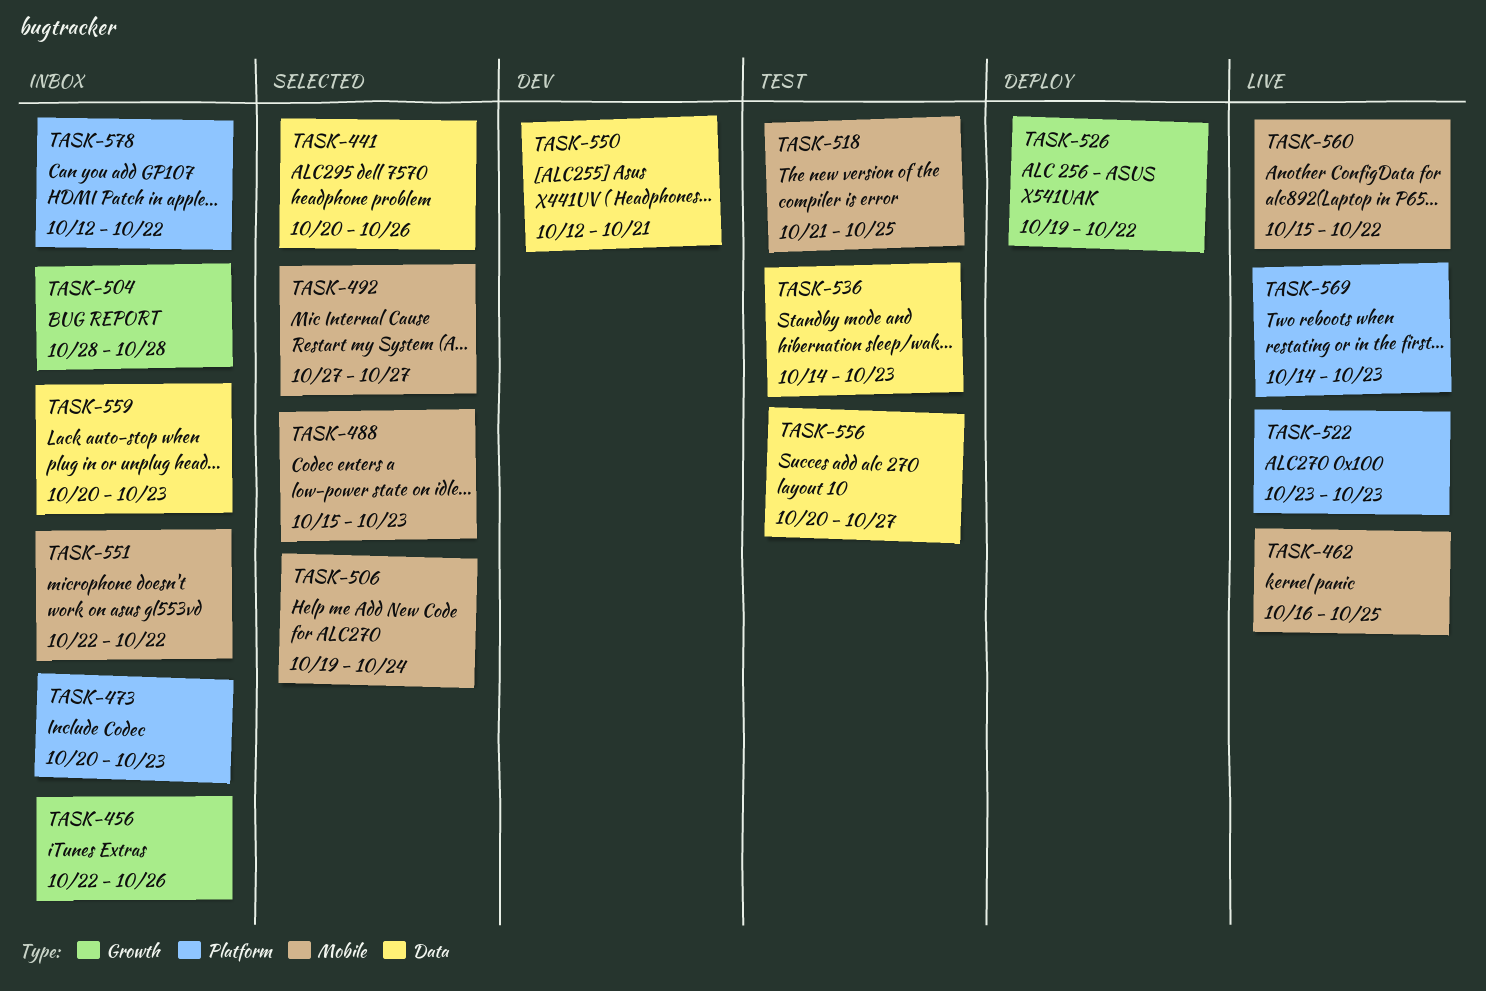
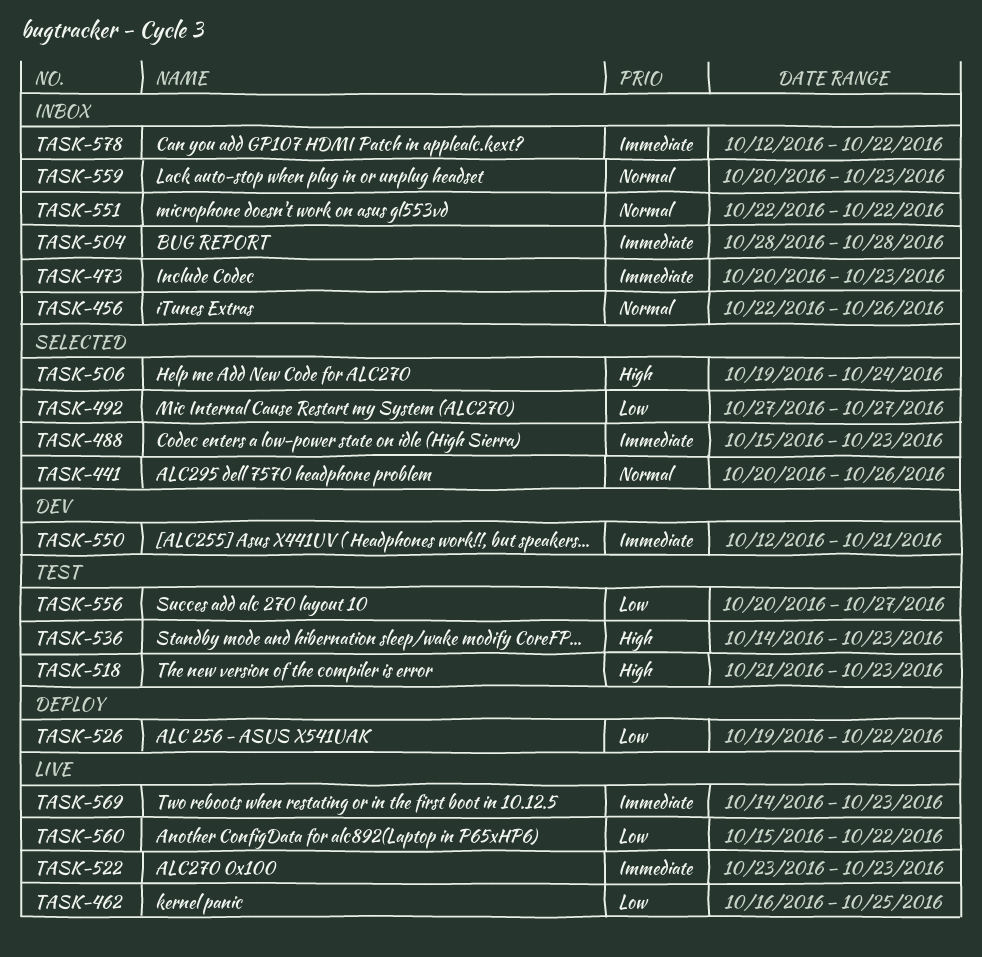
TASK-518, due: Oct 25 -> Oct 23

